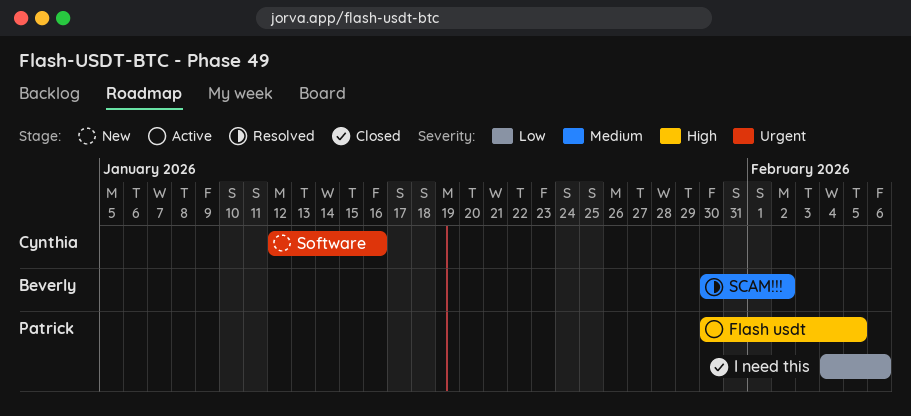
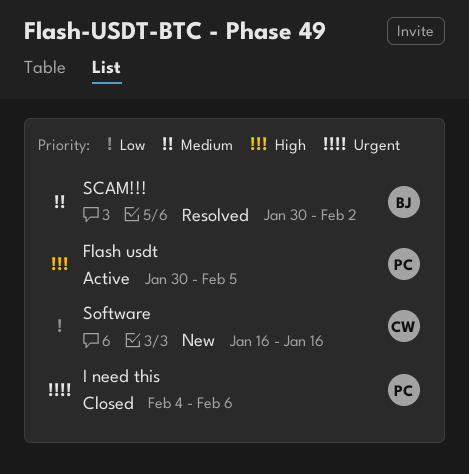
I need this, priority: Low -> Urgent
Software, priority: Urgent -> Low
Software, start: Jan 12 -> Jan 16

